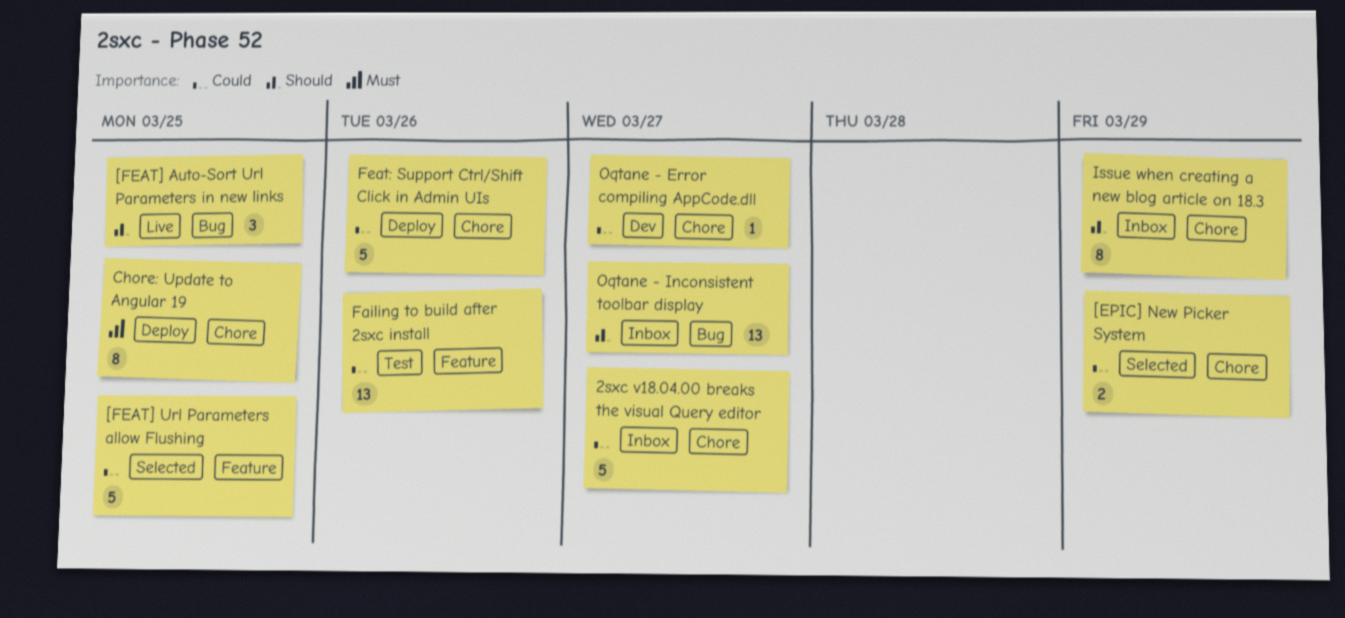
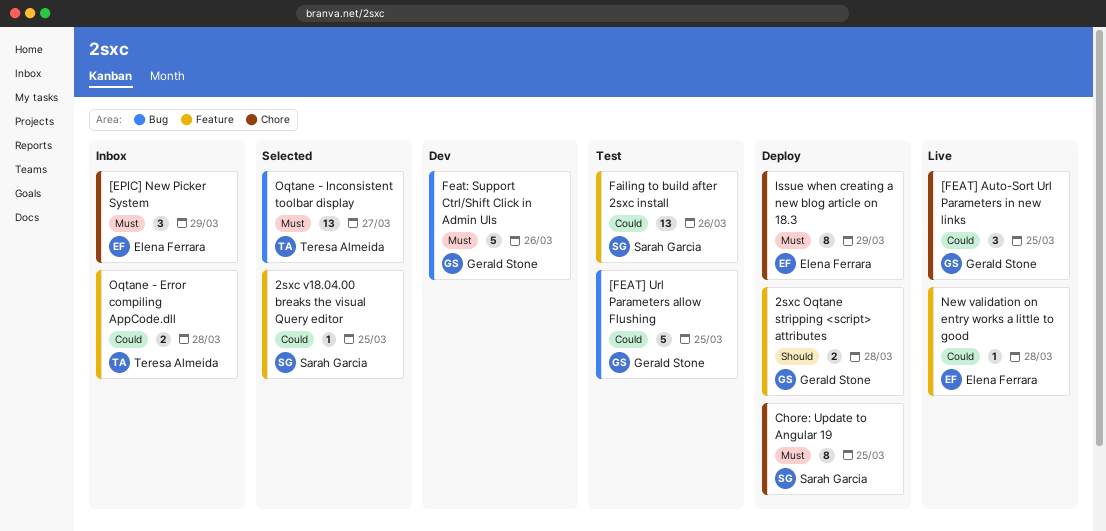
2sxc Oqtane stripping <script> attributes: none -> present
2sxc v18.04.00 breaks the visual Query editor, status: Inbox -> Selected
2sxc v18.04.00 breaks the visual Query editor, label: Chore -> Feature
2sxc v18.04.00 breaks the visual Query editor, estimate: 5 -> 1
2sxc v18.04.00 breaks the visual Query editor, due: Mar 27 -> Mar 25
[EPIC] New Picker System, status: Selected -> Inbox
[EPIC] New Picker System, priority: Could -> Must
[EPIC] New Picker System, estimate: 2 -> 3
[FEAT] Auto-Sort Url Parameters in new links, priority: Should -> Could
[FEAT] Auto-Sort Url Parameters in new links, label: Bug -> Chore
[FEAT] Url Parameters allow Flushing, status: Selected -> Test
[FEAT] Url Parameters allow Flushing, label: Feature -> Bug
Feat: Support Ctrl/Shift Click in Admin UIs, status: Deploy -> Dev
Feat: Support Ctrl/Shift Click in Admin UIs, priority: Could -> Must
Feat: Support Ctrl/Shift Click in Admin UIs, label: Chore -> Bug
Issue when creating a new blog article on 18.3, status: Inbox -> Deploy
Issue when creating a new blog article on 18.3, priority: Should -> Must
New validation on entry works a little to good: none -> present
Oqtane - Error compiling AppCode.dll, status: Dev -> Inbox
Oqtane - Error compiling AppCode.dll, label: Chore -> Feature
Oqtane - Error compiling AppCode.dll, estimate: 1 -> 2
Oqtane - Error compiling AppCode.dll, due: Mar 27 -> Mar 28
Oqtane - Inconsistent toolbar display, status: Inbox -> Selected
Oqtane - Inconsistent toolbar display, priority: Should -> Must

